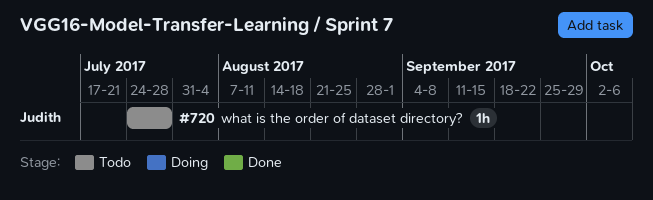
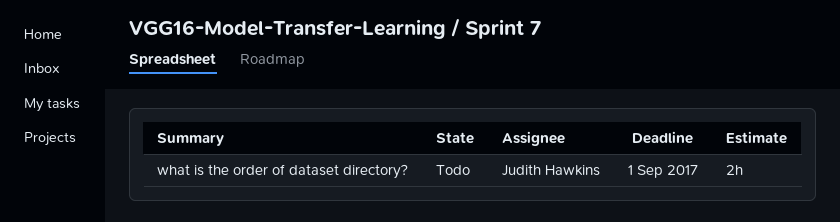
what is the order of dataset directory?, estimate: 1h -> 2h
what is the order of dataset directory?, due: Jul 28 -> Sep 1

